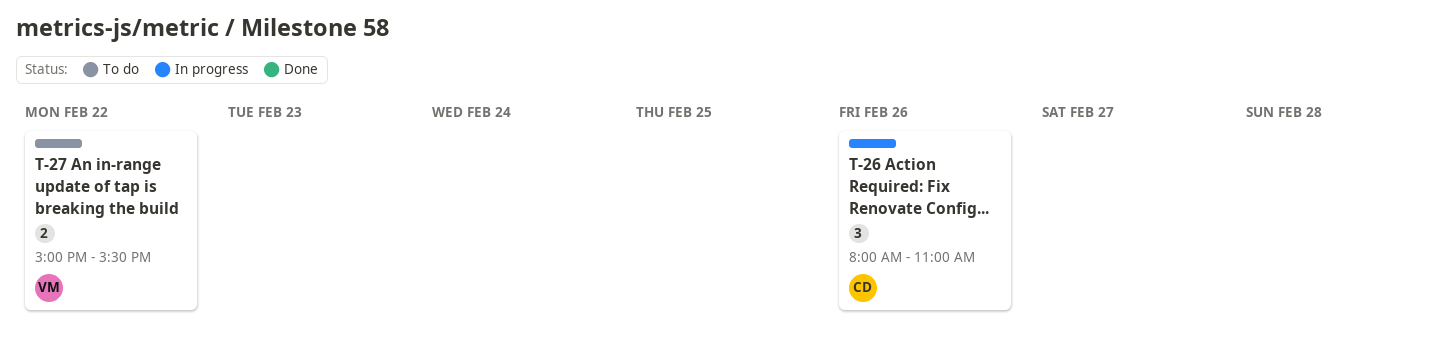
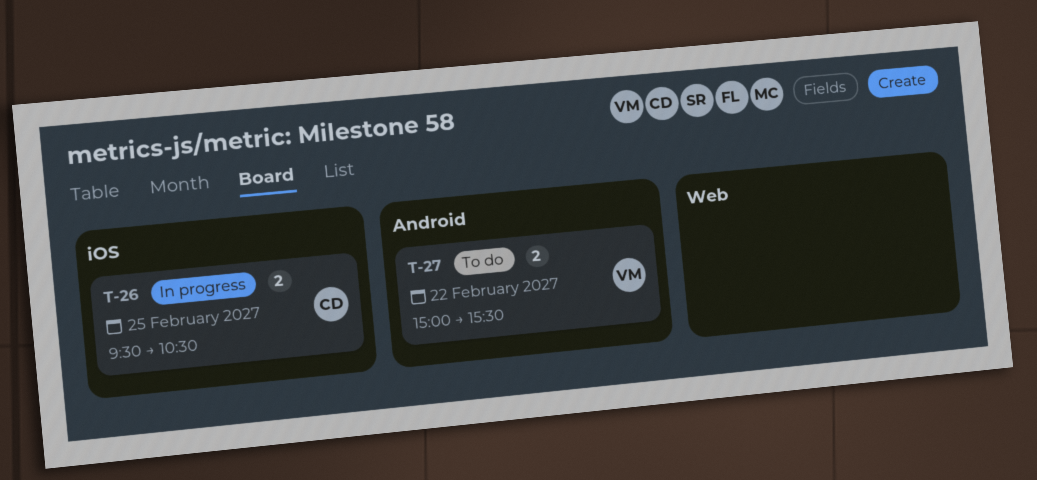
T-26, estimate: 3 -> 2
T-26, day: Feb 26 -> Feb 25
T-26, begins: 08:00 -> 09:30
T-26, ends: 11:00 -> 10:30

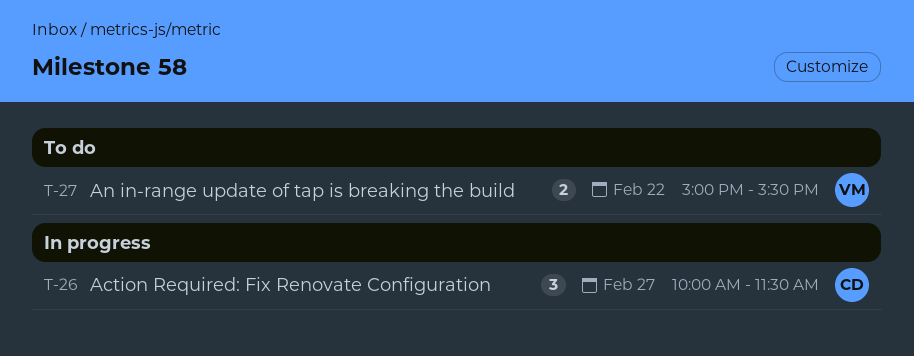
T-26, estimate: 2 -> 3
T-26, day: Feb 25 -> Feb 27
T-26, begins: 09:30 -> 10:00
T-26, ends: 10:30 -> 11:30

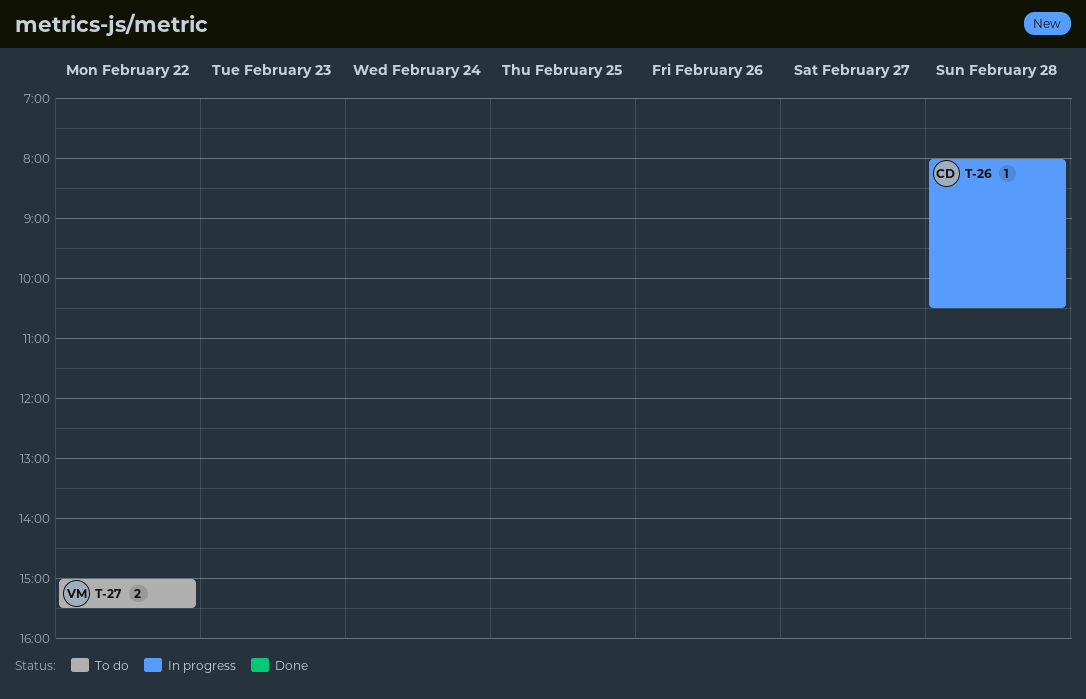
T-26, estimate: 3 -> 1
T-26, day: Feb 27 -> Feb 28
T-26, begins: 10:00 -> 08:00
T-26, ends: 11:30 -> 10:30

